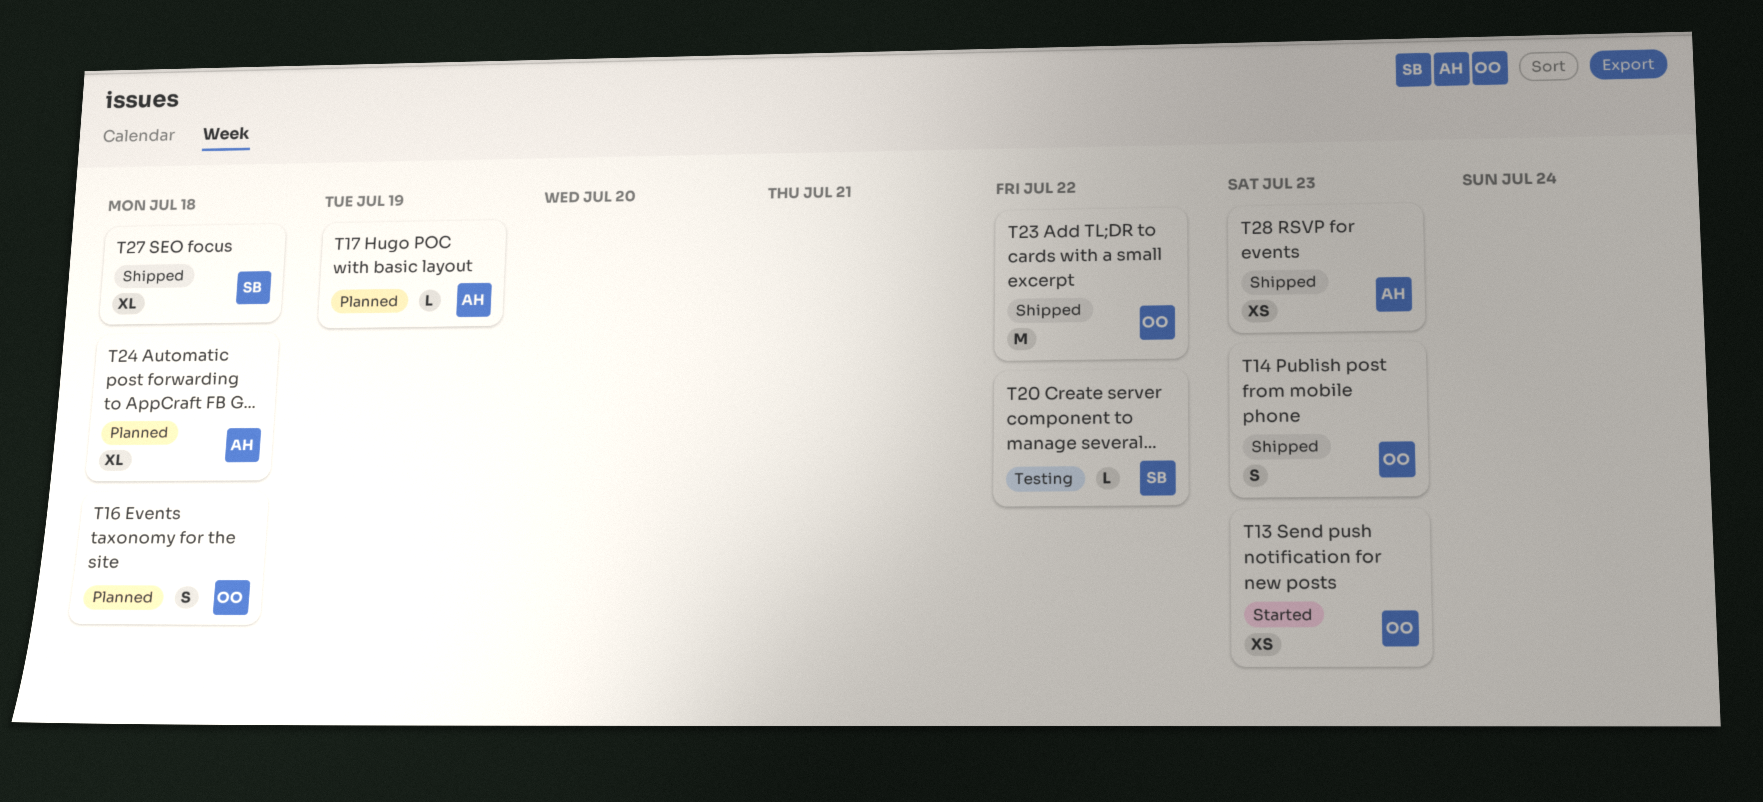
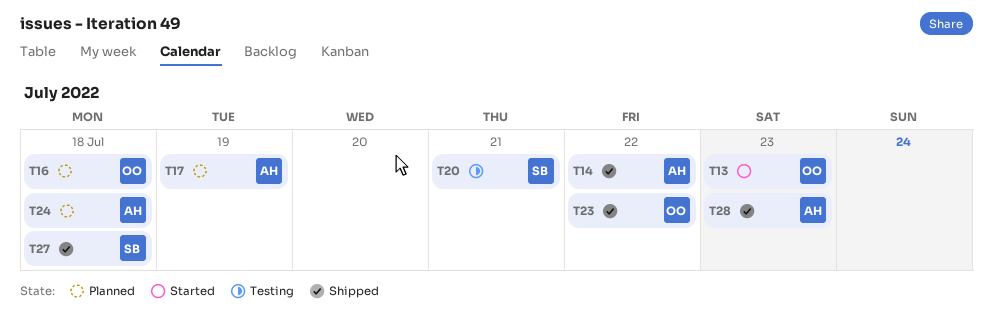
T14, owner: OO -> AH
T14, due: Jul 23 -> Jul 22
T20, due: Jul 22 -> Jul 21

